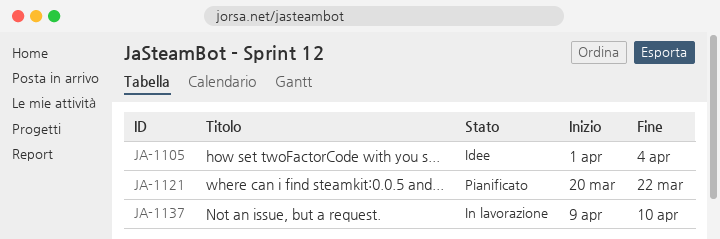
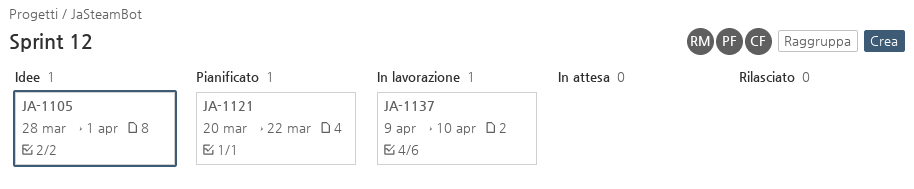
JA-1105, start: Apr 1 -> Mar 28
JA-1105, due: Apr 4 -> Apr 1

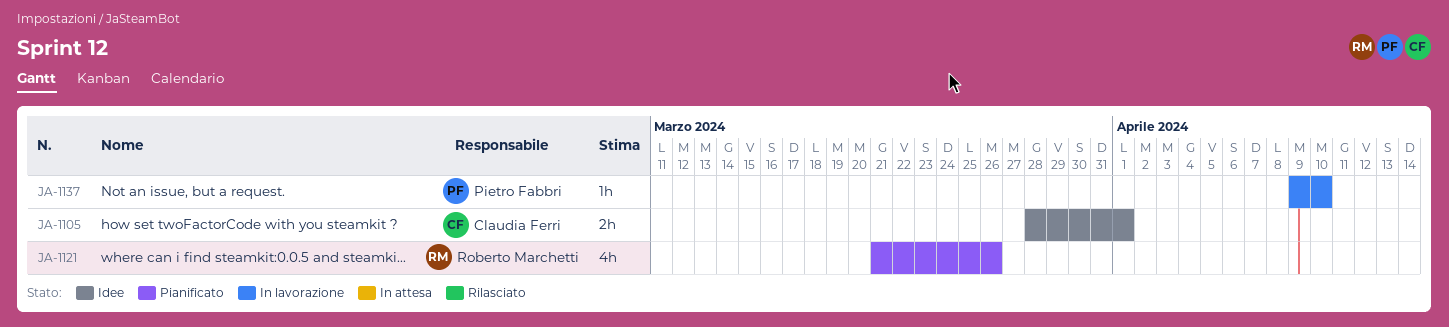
JA-1121, start: Mar 20 -> Mar 21
JA-1121, due: Mar 22 -> Mar 26

